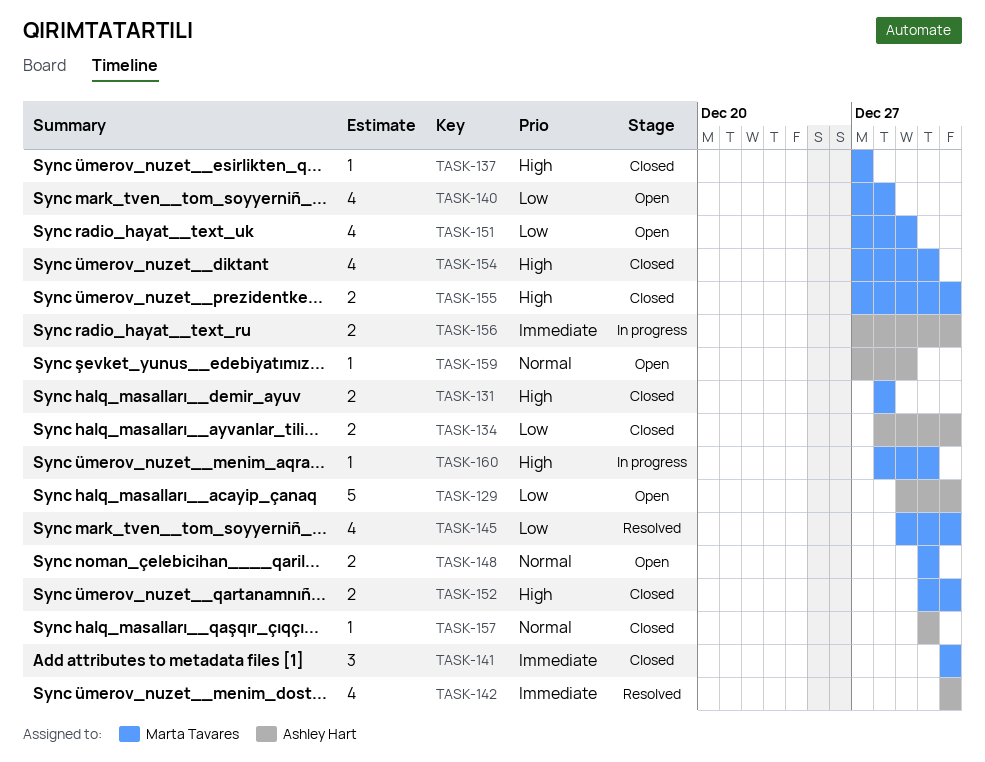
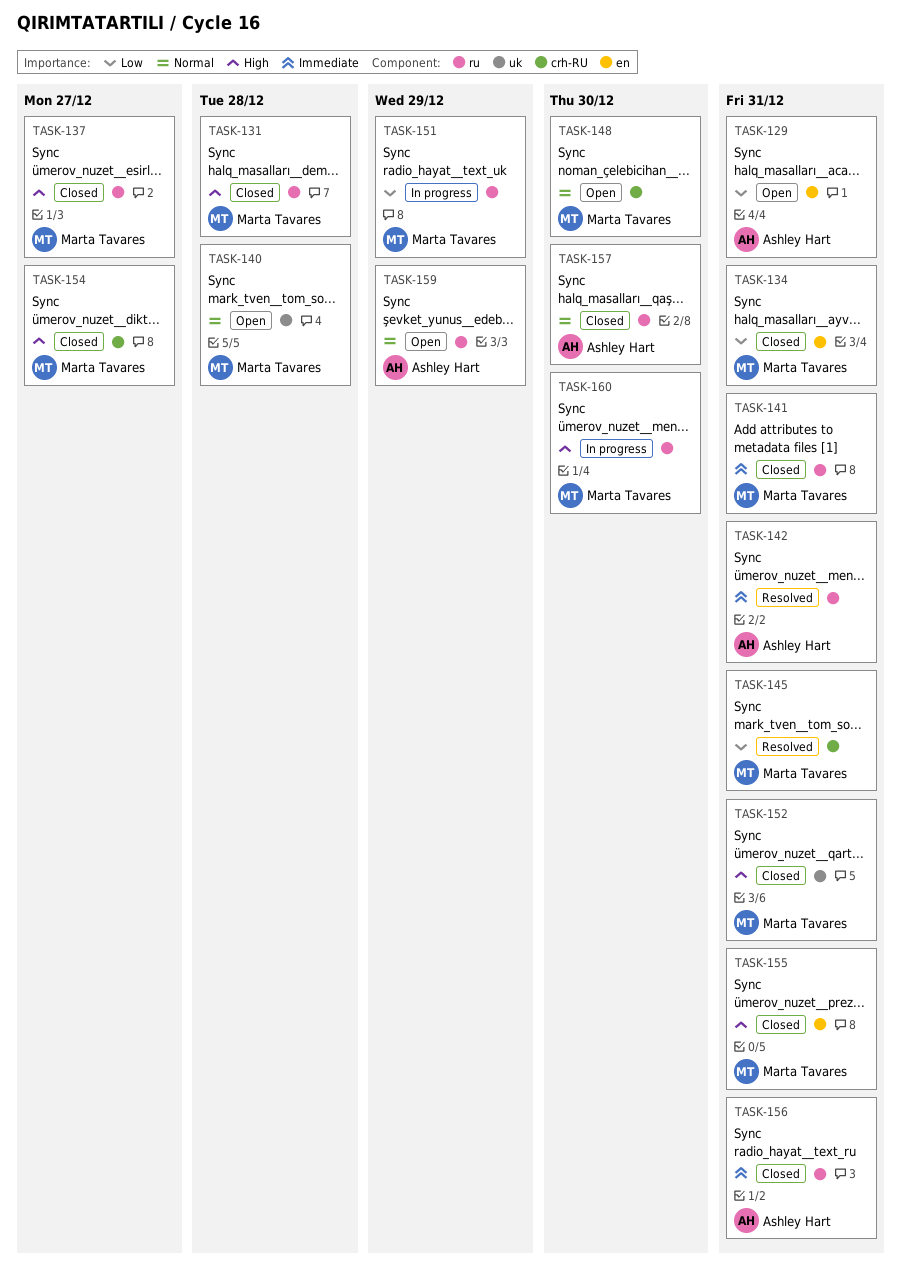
TASK-134, owner: Ashley Hart -> Marta Tavares
TASK-140, priority: Low -> Normal
TASK-151, status: Open -> In progress
TASK-154, due: Dec 30 -> Dec 27
TASK-156, status: In progress -> Closed

